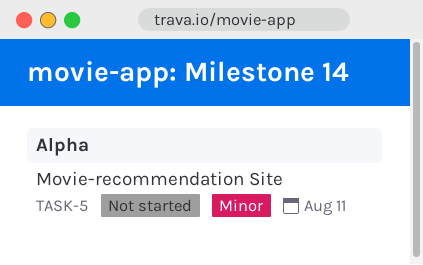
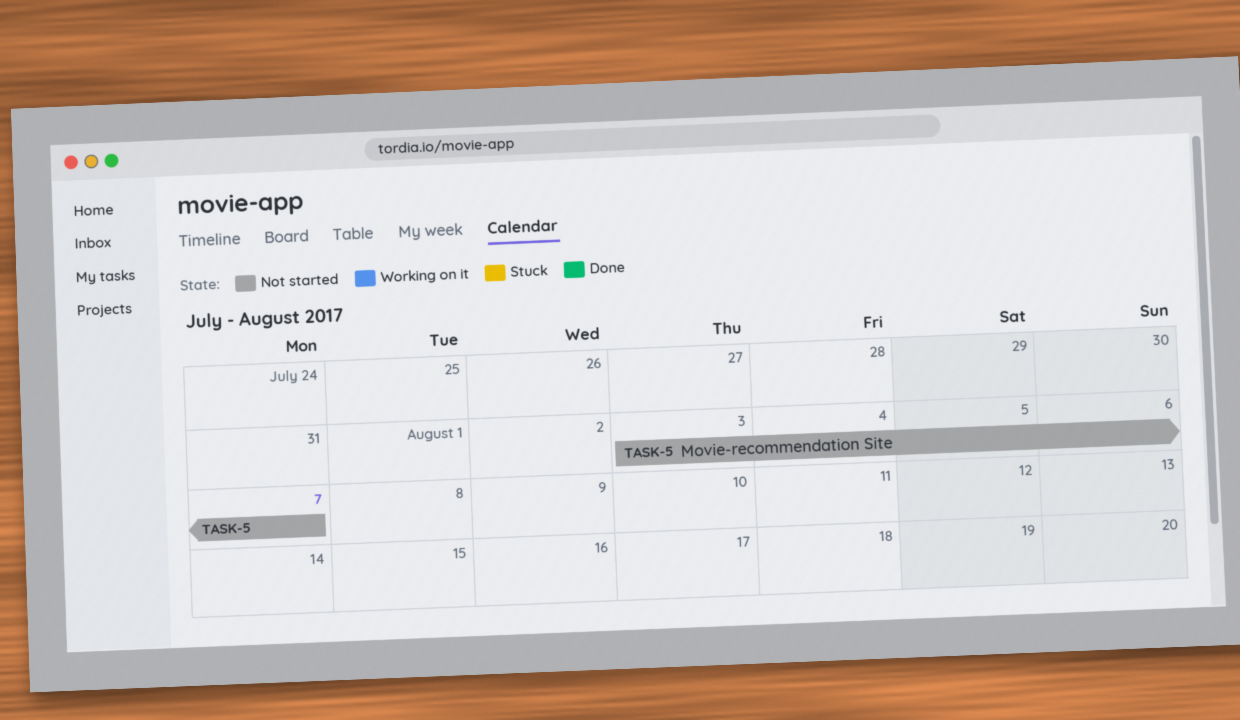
TASK-5, due: Aug 11 -> Aug 7

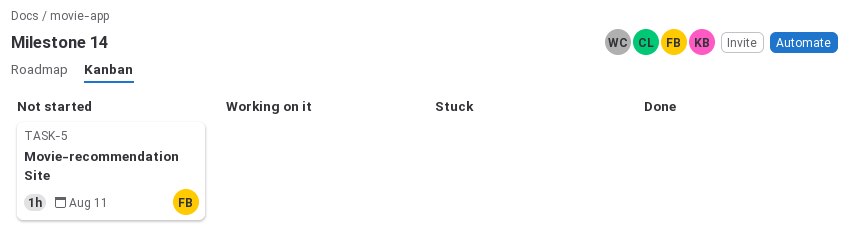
TASK-5, due: Aug 7 -> Aug 11

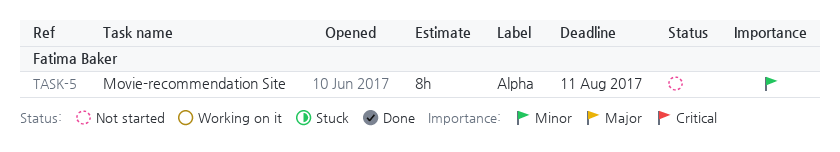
TASK-5, estimate: 1h -> 8h

